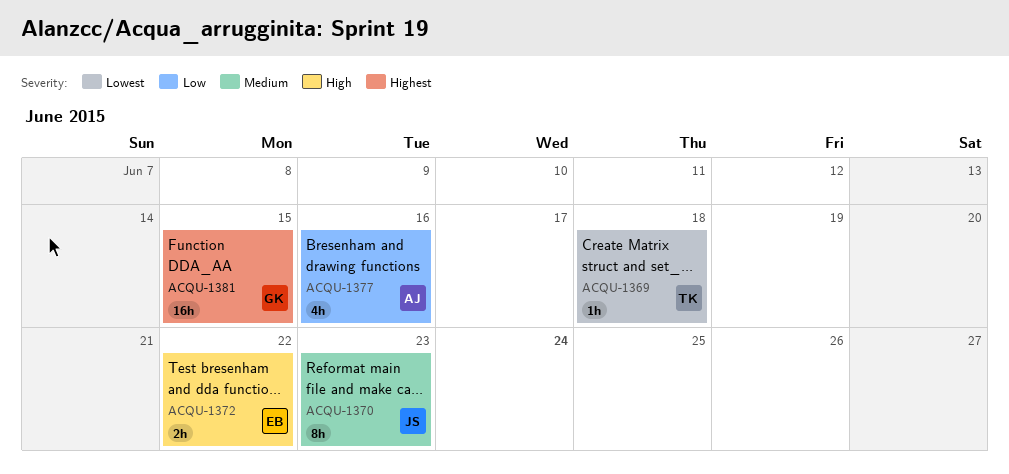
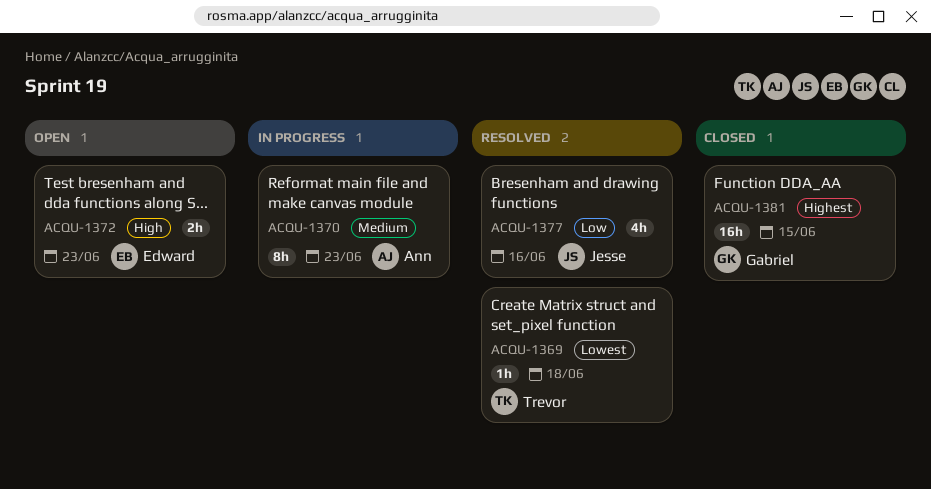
ACQU-1370, owner: Jesse -> Ann
ACQU-1372, due: Jun 22 -> Jun 23
ACQU-1377, owner: Ann -> Jesse

